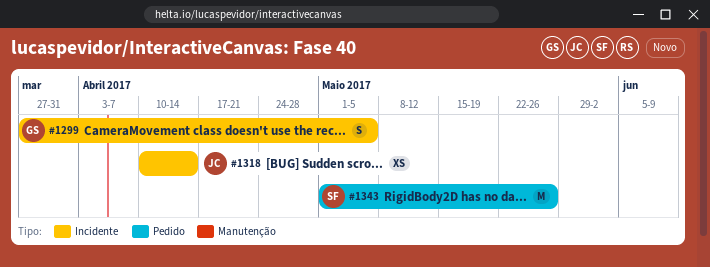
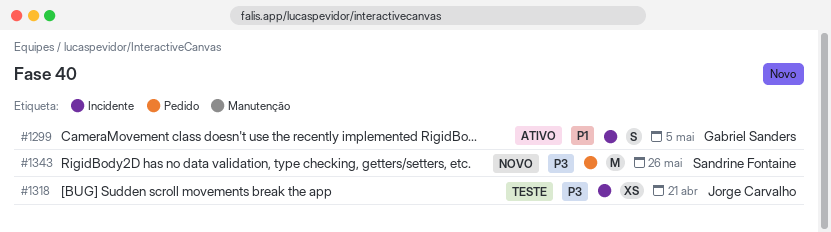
#1318, due: Apr 14 -> Apr 21

